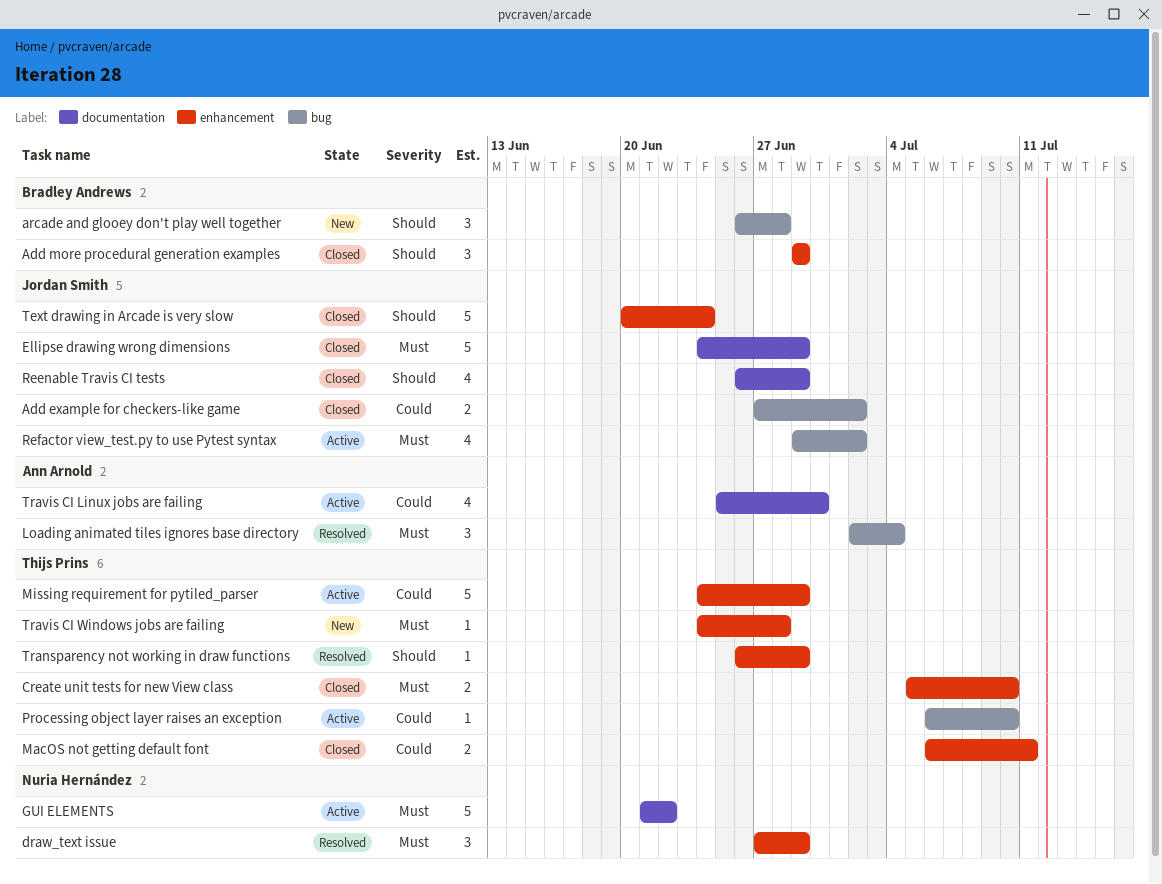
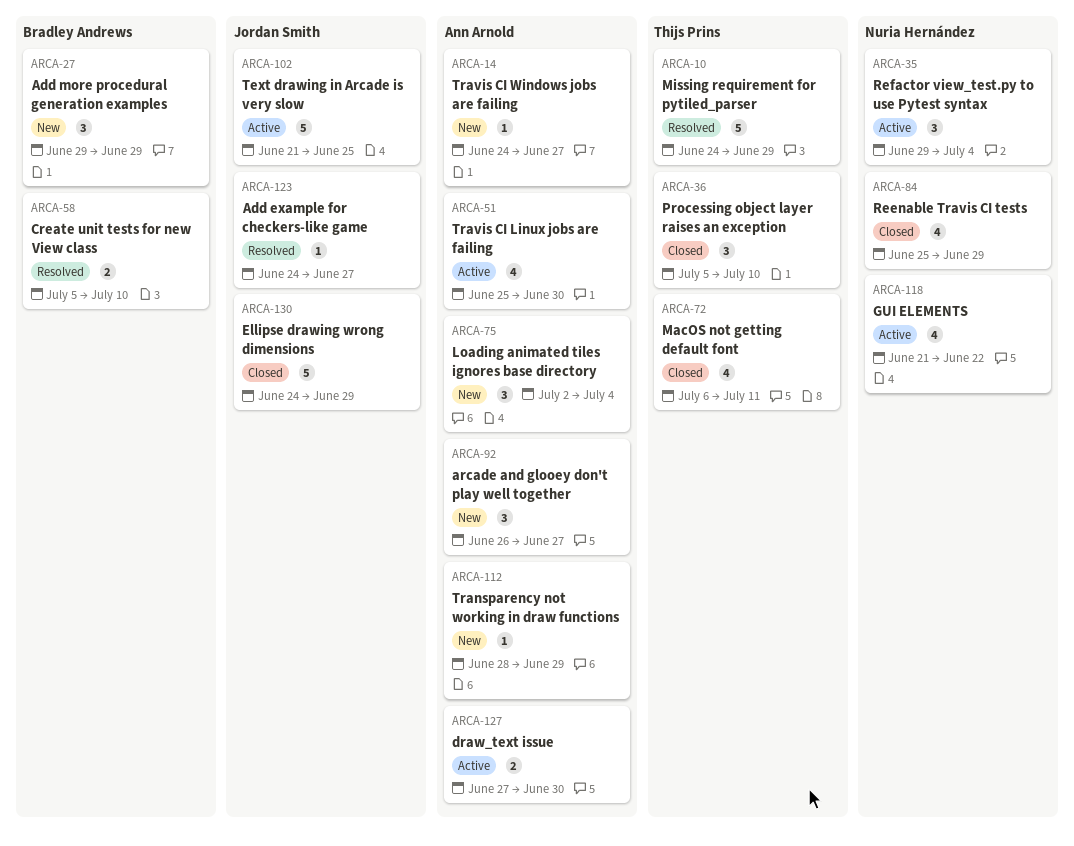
Add example for checkers-like game, status: Closed -> Resolved
Add example for checkers-like game, estimate: 2 -> 1
Add example for checkers-like game, start: Jun 27 -> Jun 24
Add example for checkers-like game, due: Jul 2 -> Jun 27
Add more procedural generation examples, status: Closed -> New
arcade and glooey don't play well together, owner: Bradley Andrews -> Ann Arnold
arcade and glooey don't play well together, due: Jun 28 -> Jun 27
Create unit tests for new View class, status: Closed -> Resolved
Create unit tests for new View class, owner: Thijs Prins -> Bradley Andrews
draw_text issue, status: Resolved -> Active
draw_text issue, owner: Nuria Hernández -> Ann Arnold
draw_text issue, estimate: 3 -> 2
draw_text issue, due: Jun 29 -> Jun 30
GUI ELEMENTS, estimate: 5 -> 4
Loading animated tiles ignores base directory, status: Resolved -> New
MacOS not getting default font, estimate: 2 -> 4
Missing requirement for pytiled_parser, status: Active -> Resolved
Processing object layer raises an exception, status: Active -> Closed
Processing object layer raises an exception, estimate: 1 -> 3
Processing object layer raises an exception, start: Jul 6 -> Jul 5
Reenable Travis CI tests, owner: Jordan Smith -> Nuria Hernández
Reenable Travis CI tests, start: Jun 26 -> Jun 25
Refactor view_test.py to use Pytest syntax, owner: Jordan Smith -> Nuria Hernández
Refactor view_test.py to use Pytest syntax, estimate: 4 -> 3
Refactor view_test.py to use Pytest syntax, due: Jul 2 -> Jul 4
Text drawing in Arcade is very slow, status: Closed -> Active
Text drawing in Arcade is very slow, start: Jun 20 -> Jun 21
Text drawing in Arcade is very slow, due: Jun 24 -> Jun 25
Transparency not working in draw functions, status: Resolved -> New
Transparency not working in draw functions, owner: Thijs Prins -> Ann Arnold
Transparency not working in draw functions, start: Jun 26 -> Jun 28
Travis CI Windows jobs are failing, owner: Thijs Prins -> Ann Arnold
Travis CI Windows jobs are failing, due: Jun 28 -> Jun 27

